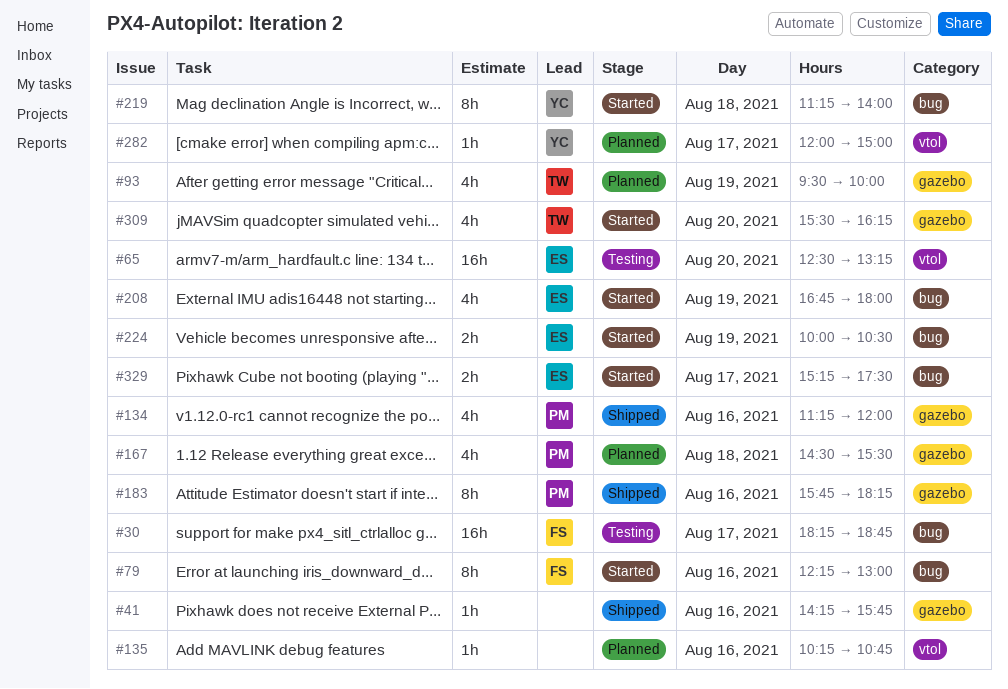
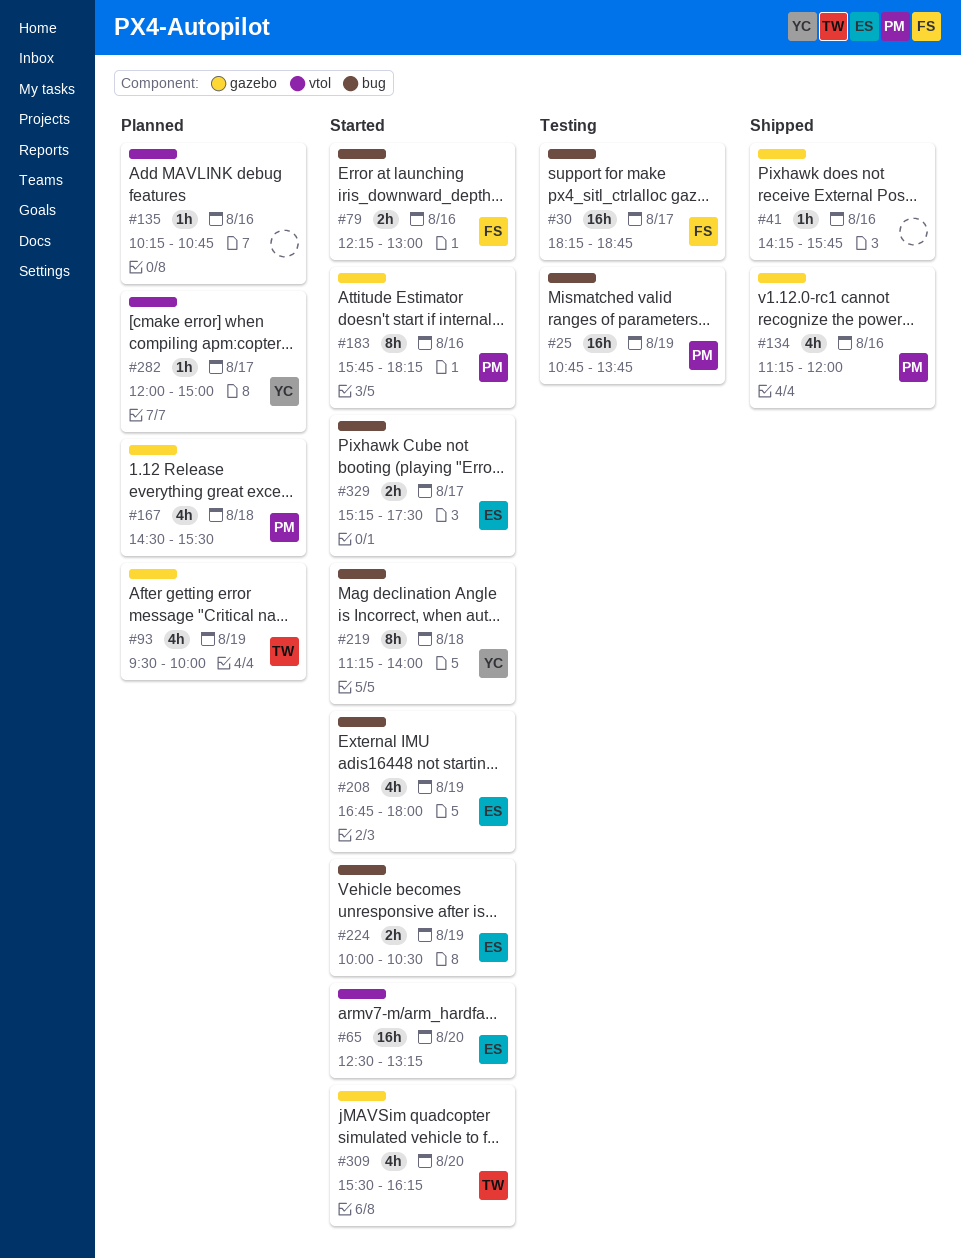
#25: none -> present
#65, status: Testing -> Started
#79, estimate: 8h -> 2h
#183, status: Shipped -> Started

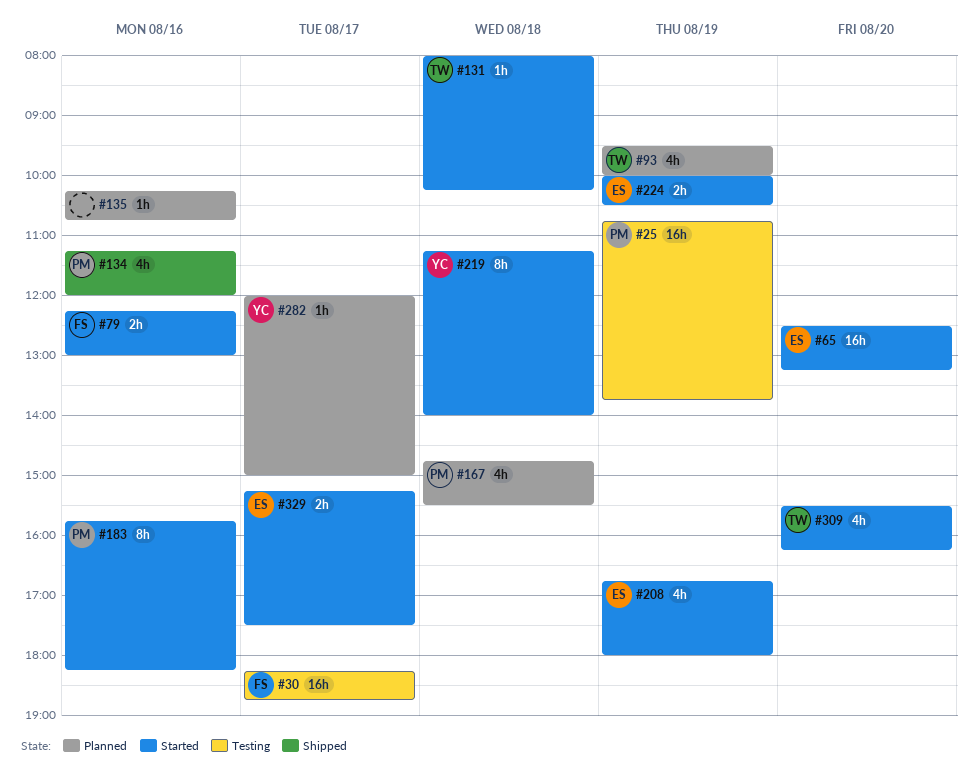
#41: present -> none
#131: none -> present
#167, begins: 14:30 -> 14:45

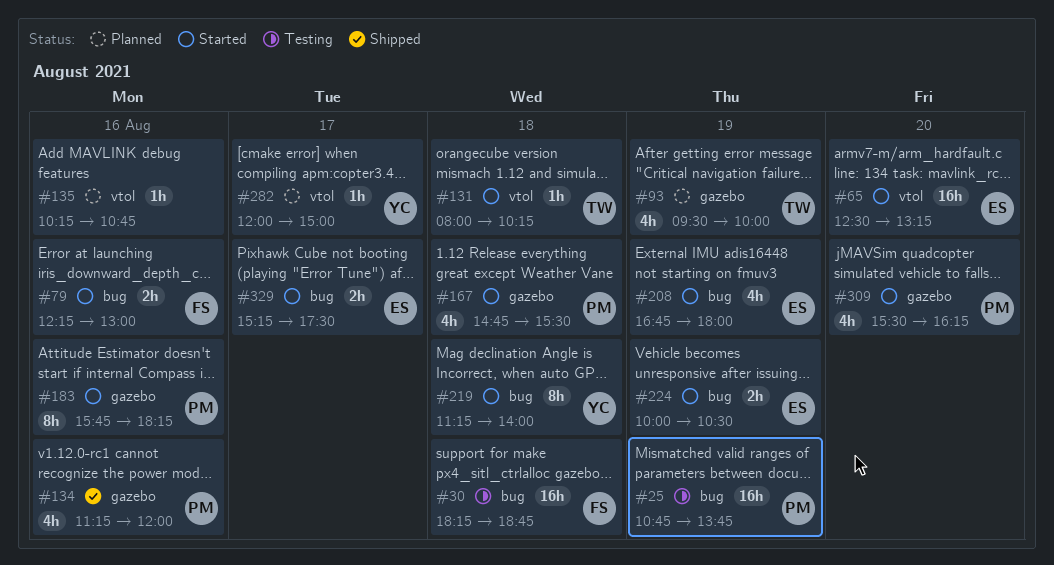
#30, day: Aug 17 -> Aug 18
#167, status: Planned -> Started
#309, owner: TW -> PM

